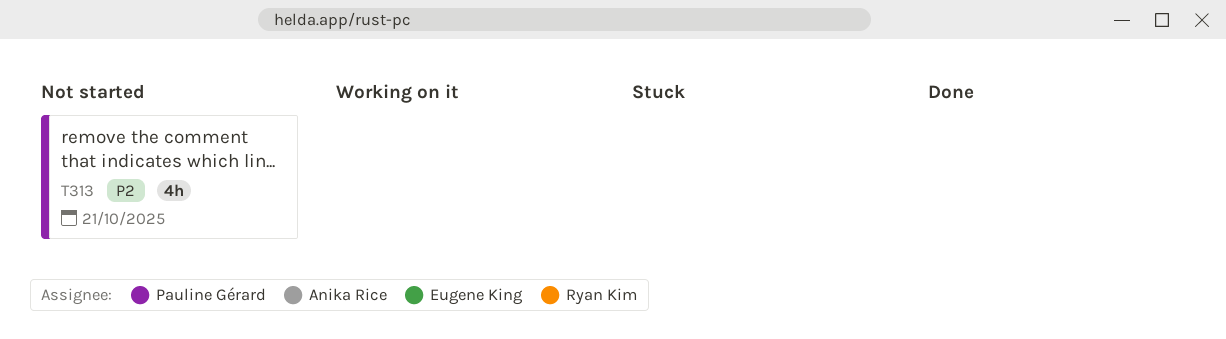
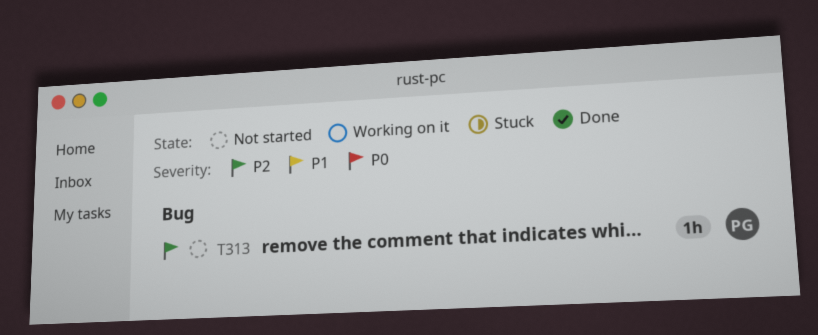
T313, estimate: 4h -> 1h

